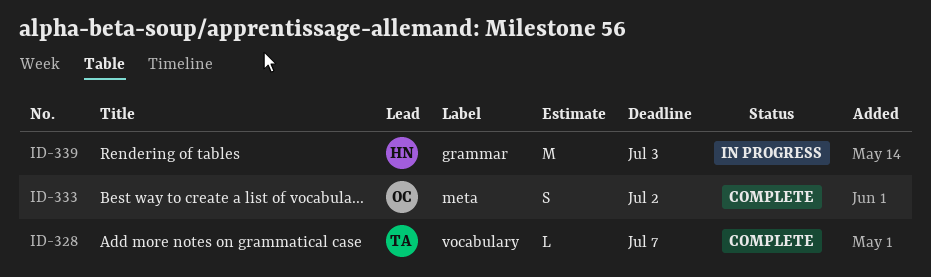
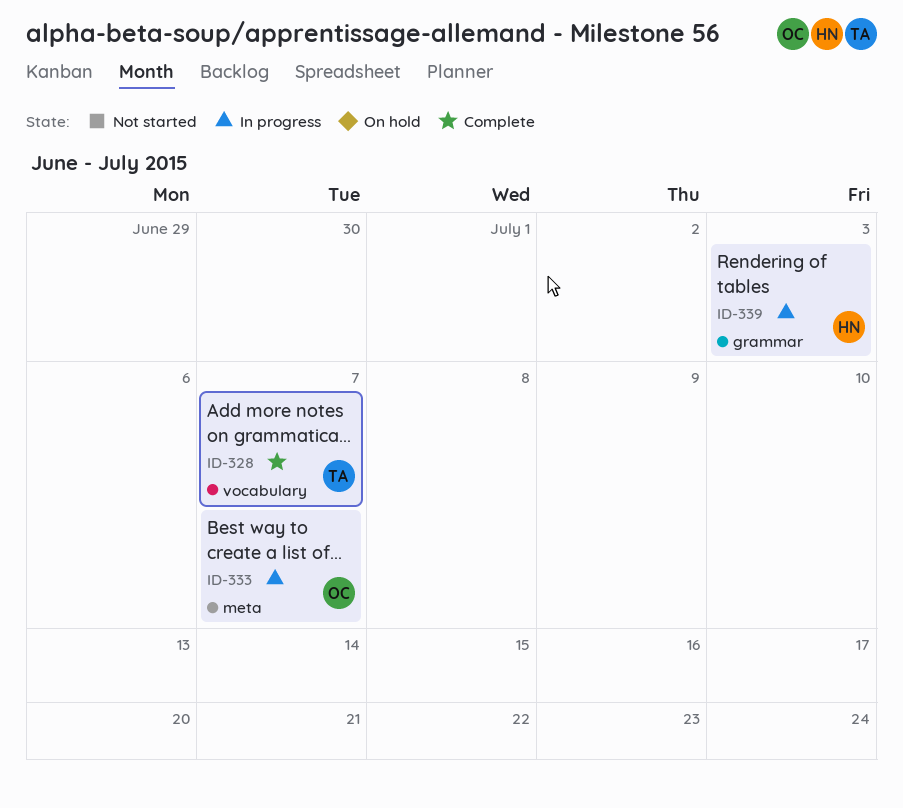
ID-333, status: Complete -> In progress
ID-333, due: Jul 2 -> Jul 7

